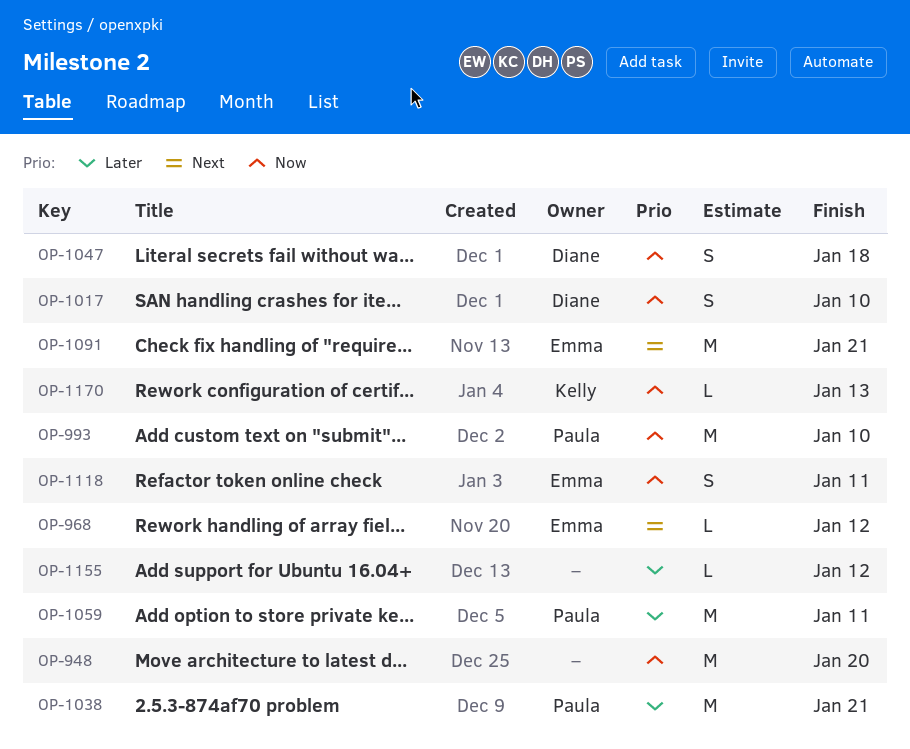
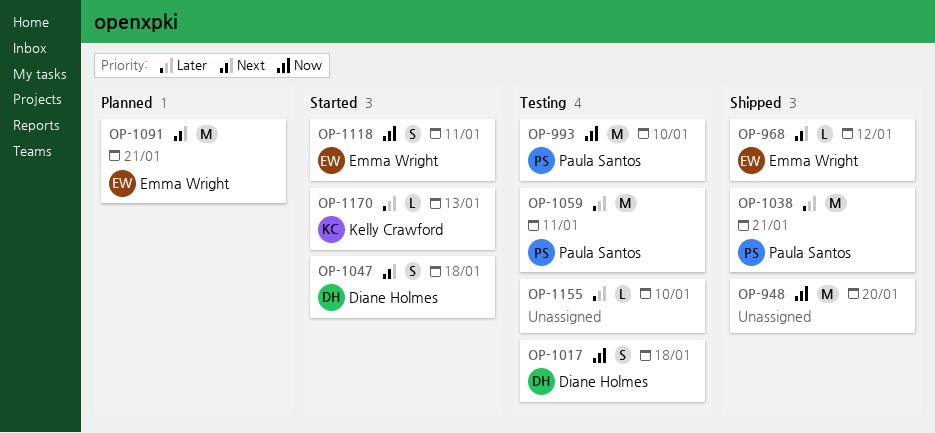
OP-1017, due: Jan 10 -> Jan 18
OP-1047, priority: Now -> Next
OP-1155, due: Jan 12 -> Jan 10
OP-1170, priority: Now -> Later

